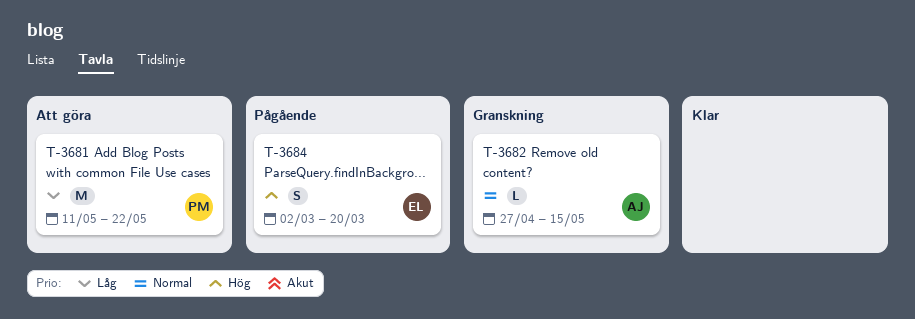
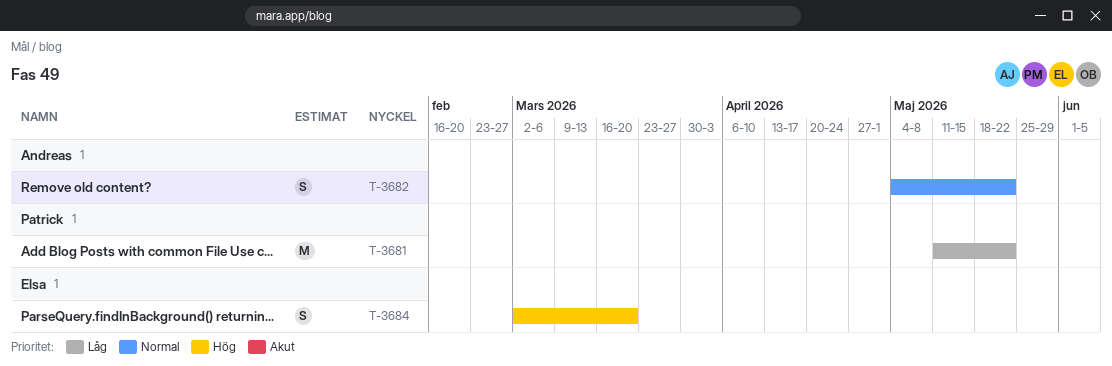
T-3682, estimate: L -> S
T-3682, start: Apr 27 -> May 4
T-3682, due: May 15 -> May 22

